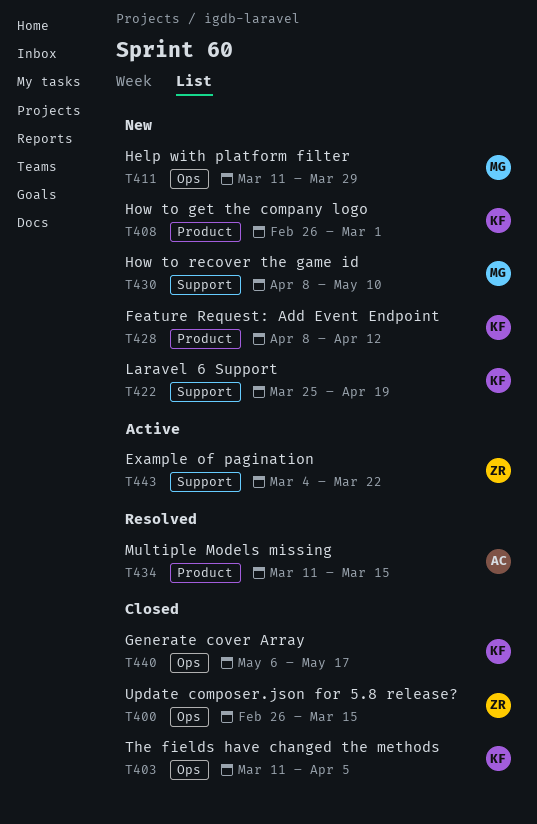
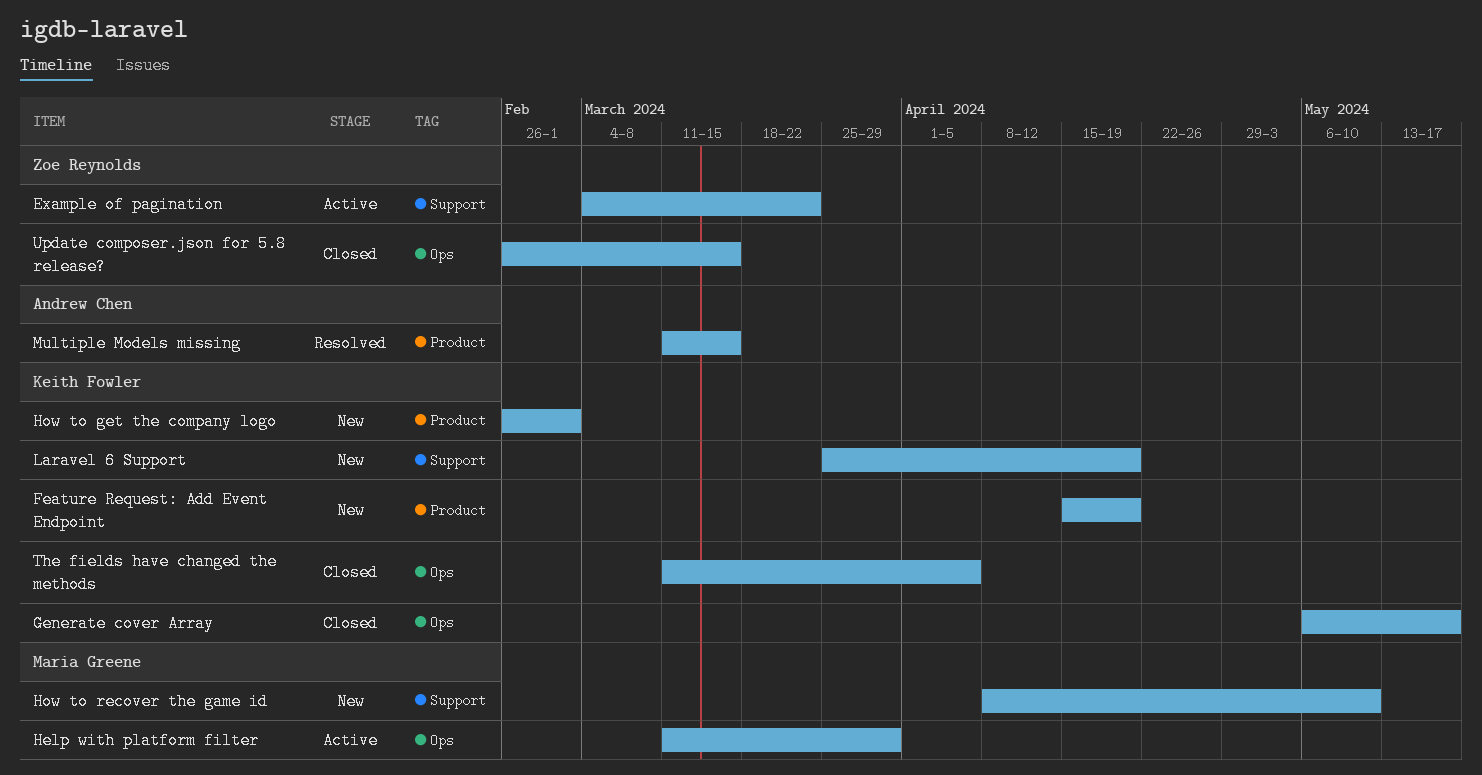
Feature Request: Add Event Endpoint, start: Apr 8 -> Apr 15
Feature Request: Add Event Endpoint, due: Apr 12 -> Apr 19
Help with platform filter, status: New -> Active

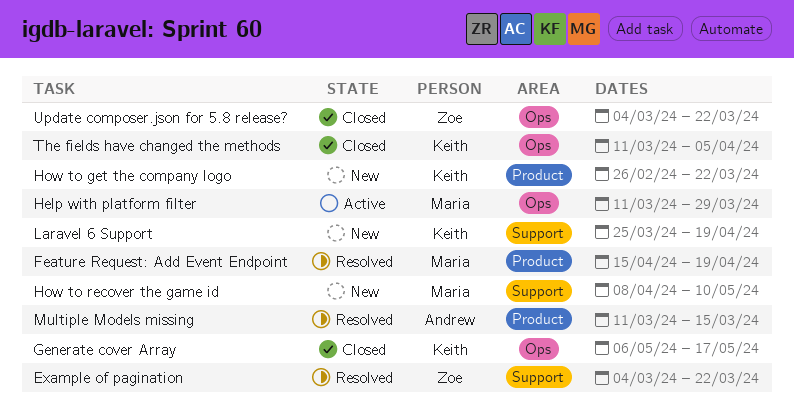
Example of pagination, status: Active -> Resolved
Feature Request: Add Event Endpoint, status: New -> Resolved
Feature Request: Add Event Endpoint, owner: Keith Fowler -> Maria Greene
How to get the company logo, due: Mar 1 -> Mar 22
Update composer.json for 5.8 release?, start: Feb 26 -> Mar 4
Update composer.json for 5.8 release?, due: Mar 15 -> Mar 22

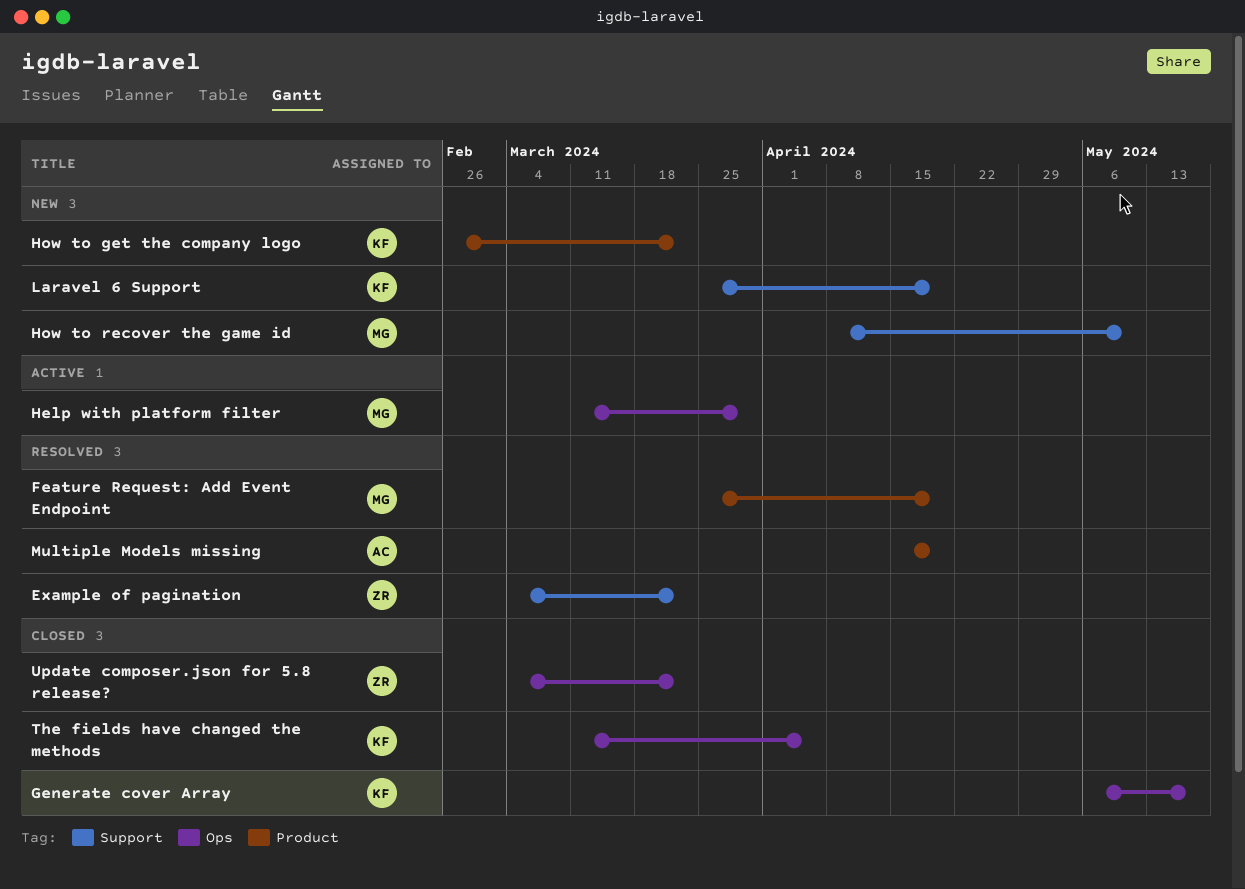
Feature Request: Add Event Endpoint, start: Apr 15 -> Mar 25
Multiple Models missing, start: Mar 11 -> Apr 15
Multiple Models missing, due: Mar 15 -> Apr 19

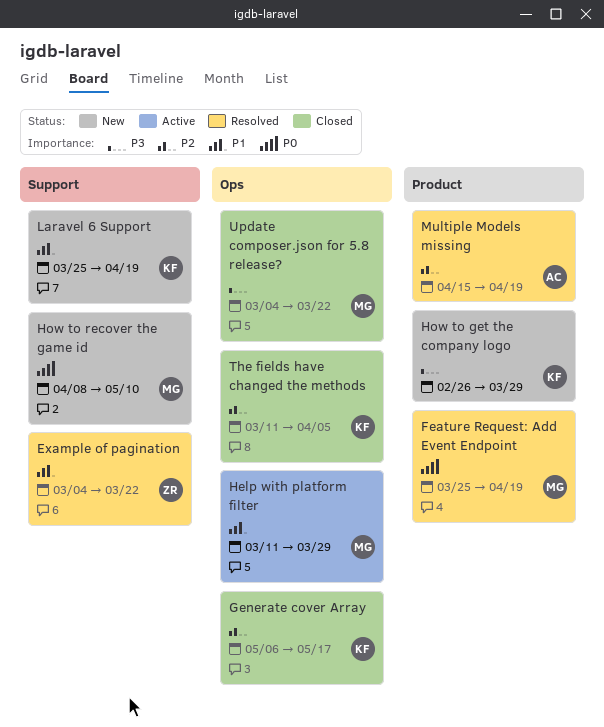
How to get the company logo, due: Mar 22 -> Mar 29
Update composer.json for 5.8 release?, owner: ZR -> MG

